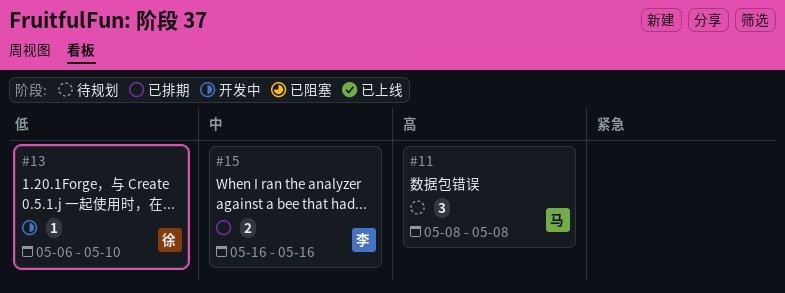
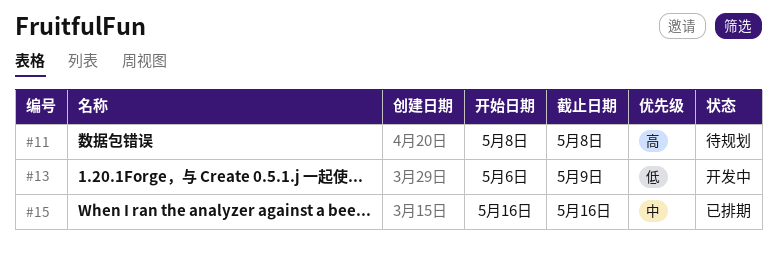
#13, due: May 10 -> May 9

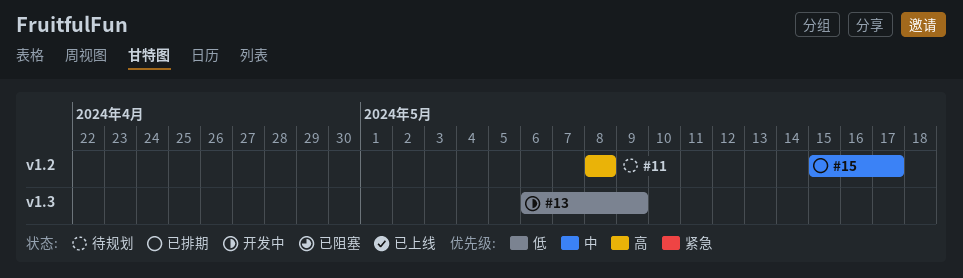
#15, start: May 16 -> May 15
#15, due: May 16 -> May 17

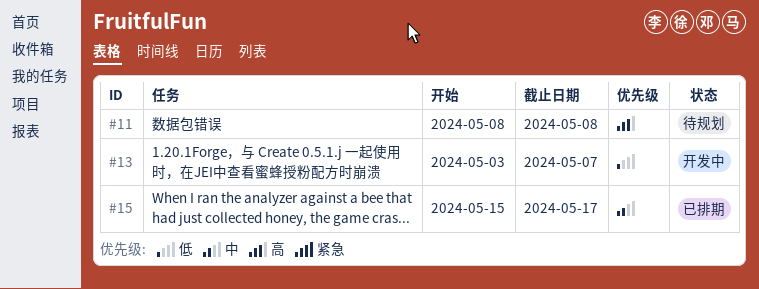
#13, start: May 6 -> May 3
#13, due: May 9 -> May 7

